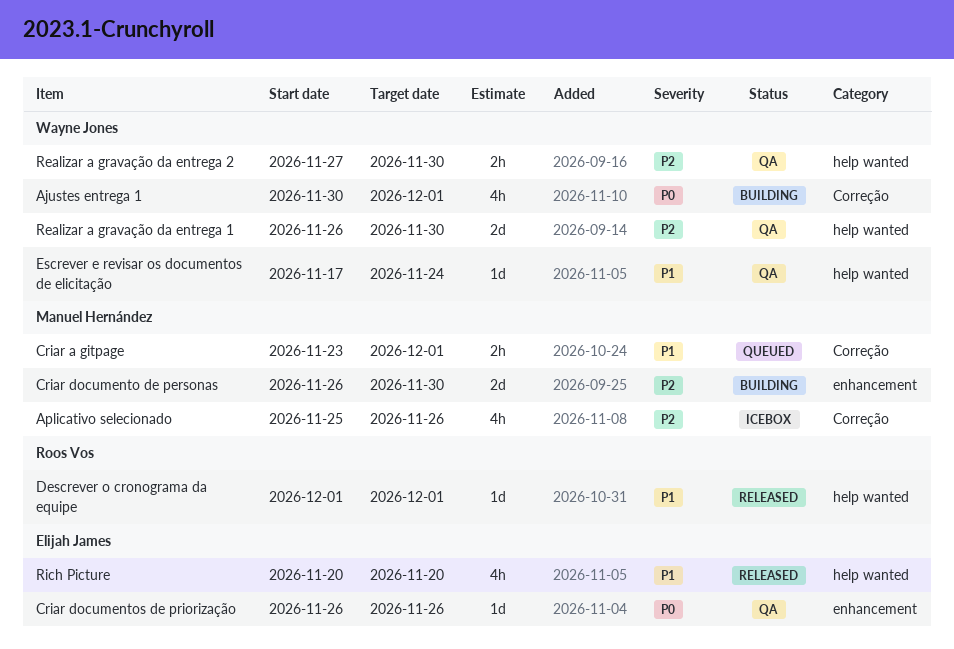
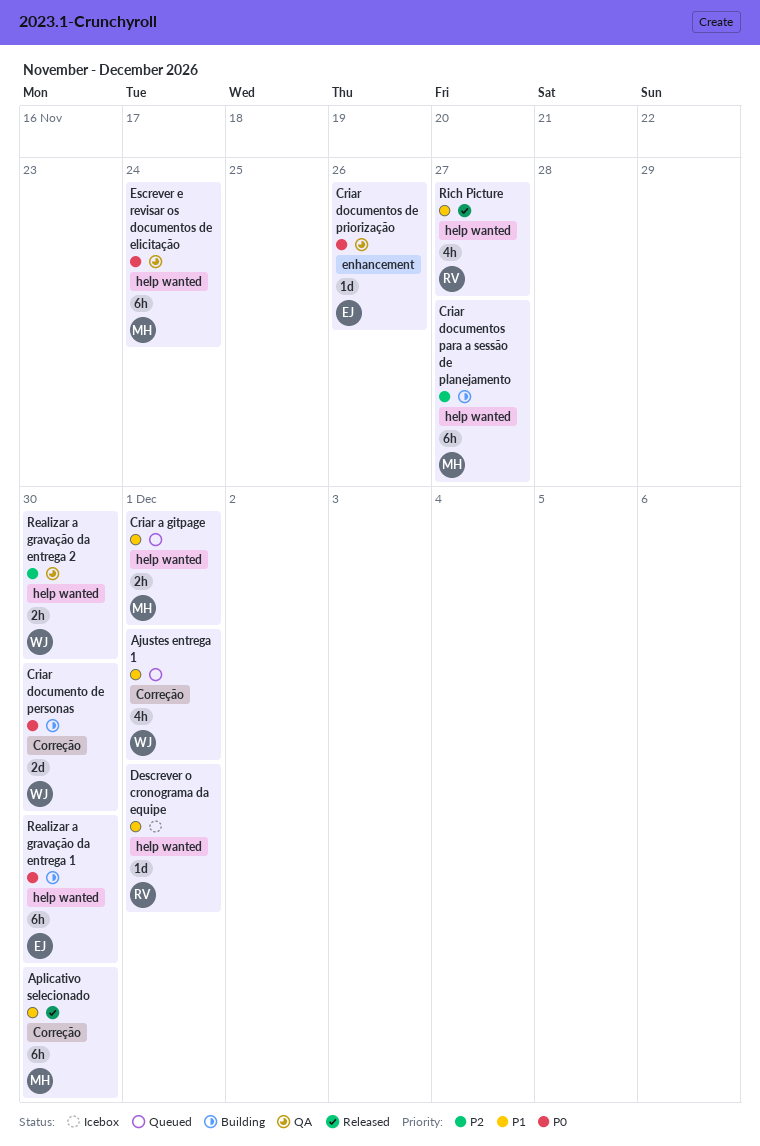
Ajustes entrega 1, status: Building -> Queued
Ajustes entrega 1, priority: P0 -> P1
Aplicativo selecionado, status: Icebox -> Released
Aplicativo selecionado, priority: P2 -> P1
Aplicativo selecionado, estimate: 4h -> 6h
Aplicativo selecionado, due: Nov 26 -> Nov 30
Criar a gitpage, label: Correção -> help wanted
Criar documento de personas, owner: Manuel Hernández -> Wayne Jones
Criar documento de personas, priority: P2 -> P0
Criar documento de personas, label: enhancement -> Correção
Criar documentos para a sessão de planejamento: none -> present
Descrever o cronograma da equipe, status: Released -> Icebox
Escrever e revisar os documentos de elicitação, owner: Wayne Jones -> Manuel Hernández
Escrever e revisar os documentos de elicitação, priority: P1 -> P0
Escrever e revisar os documentos de elicitação, estimate: 1d -> 6h
Realizar a gravação da entrega 1, status: QA -> Building
Realizar a gravação da entrega 1, owner: Wayne Jones -> Elijah James
Realizar a gravação da entrega 1, priority: P2 -> P0
Realizar a gravação da entrega 1, estimate: 2d -> 6h
Rich Picture, owner: Elijah James -> Roos Vos
Rich Picture, due: Nov 20 -> Nov 27

